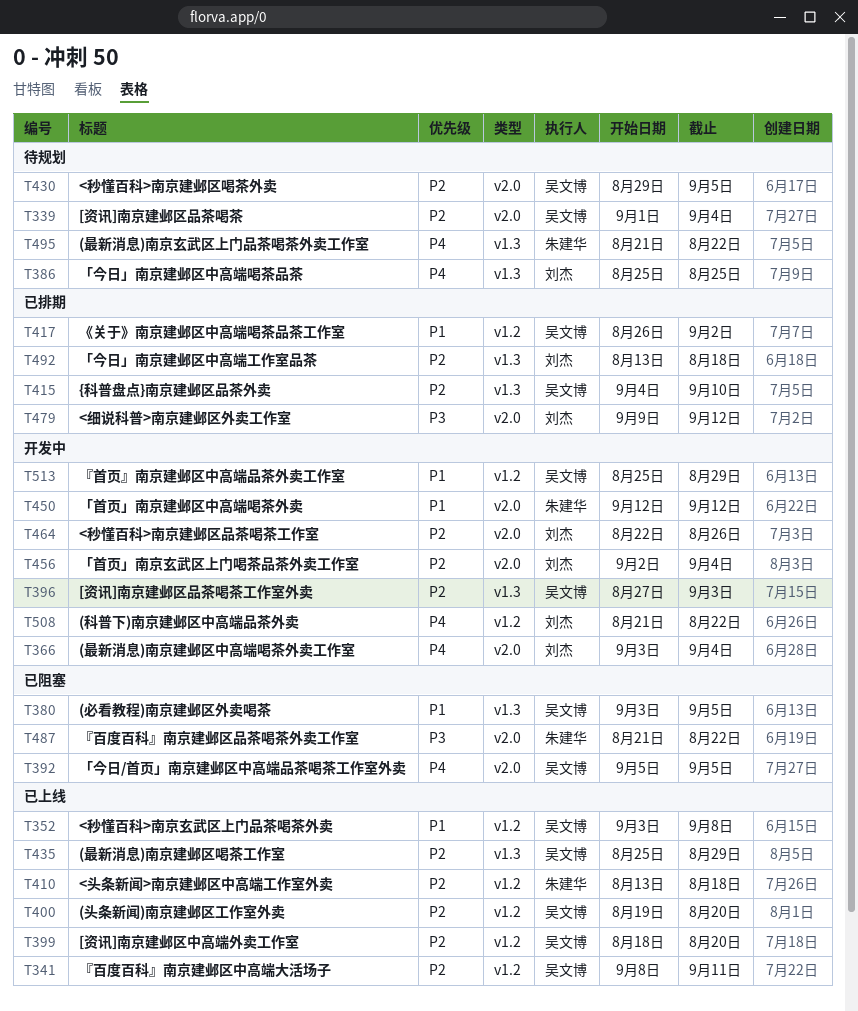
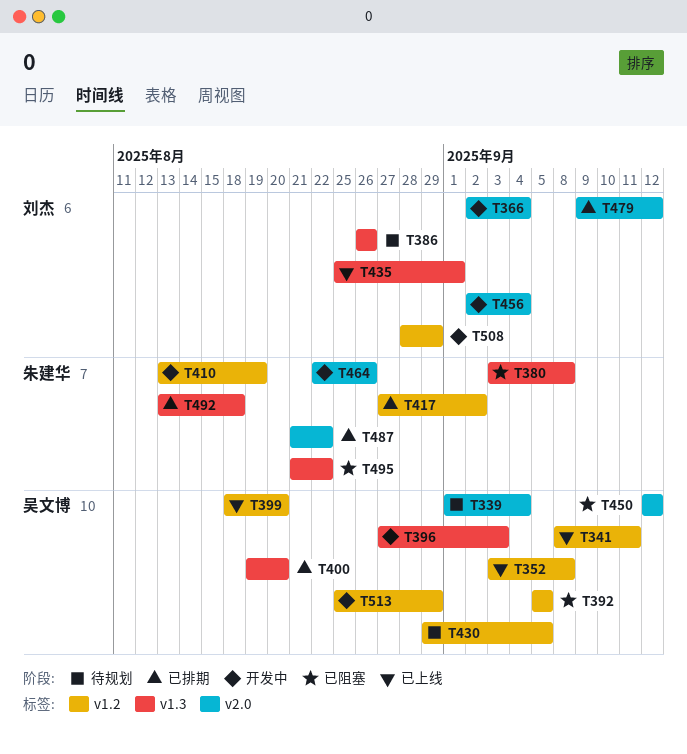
T366, start: Sep 3 -> Sep 2
T380, owner: 吴文博 -> 朱建华
T380, due: Sep 5 -> Sep 8
T386, start: Aug 25 -> Aug 26
T386, due: Aug 25 -> Aug 26
T392, label: v2.0 -> v1.2
T400, status: 已上线 -> 已排期
T400, label: v1.2 -> v1.3
T410, status: 已上线 -> 开发中
T410, due: Aug 18 -> Aug 19
T415: present -> none
T417, owner: 吴文博 -> 朱建华
T417, start: Aug 26 -> Aug 27
T430, label: v2.0 -> v1.2
T435, owner: 吴文博 -> 刘杰
T435, due: Aug 29 -> Sep 1
T450, status: 开发中 -> 已阻塞
T450, owner: 朱建华 -> 吴文博
T464, owner: 刘杰 -> 朱建华
T487, status: 已阻塞 -> 已排期
T492, owner: 刘杰 -> 朱建华
T495, status: 待规划 -> 已阻塞
T508, start: Aug 21 -> Aug 28
T508, due: Aug 22 -> Aug 29

